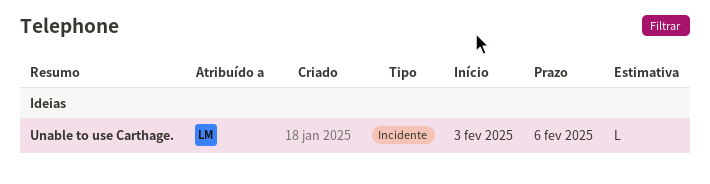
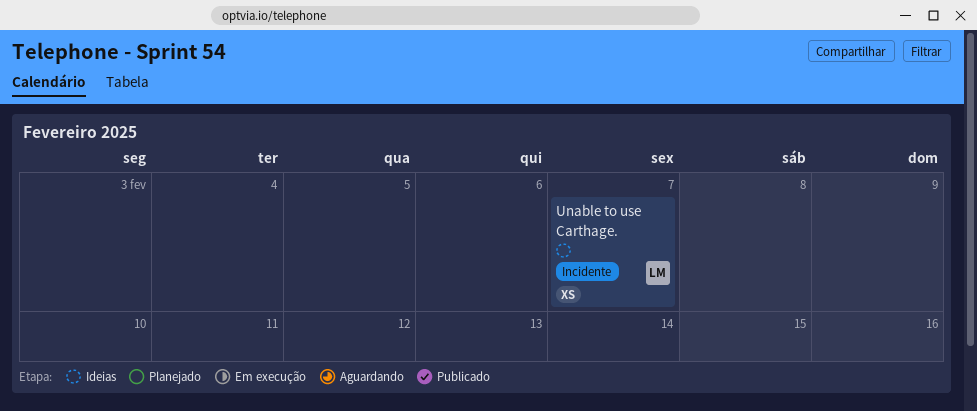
Unable to use Carthage., estimate: L -> XS
Unable to use Carthage., due: Feb 6 -> Feb 7

